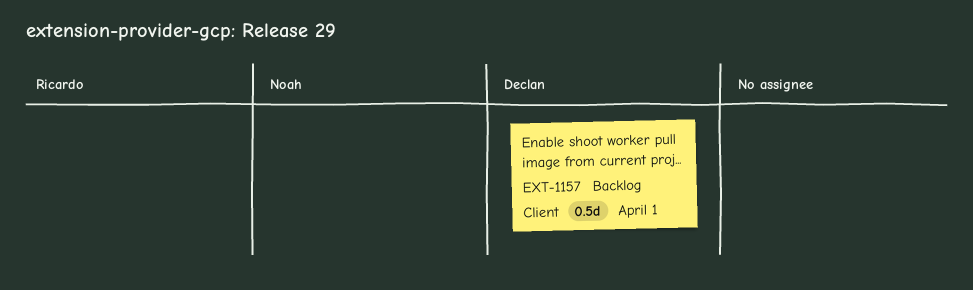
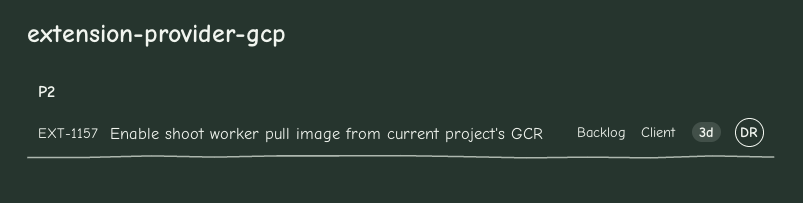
EXT-1157, estimate: 0.5d -> 3d

